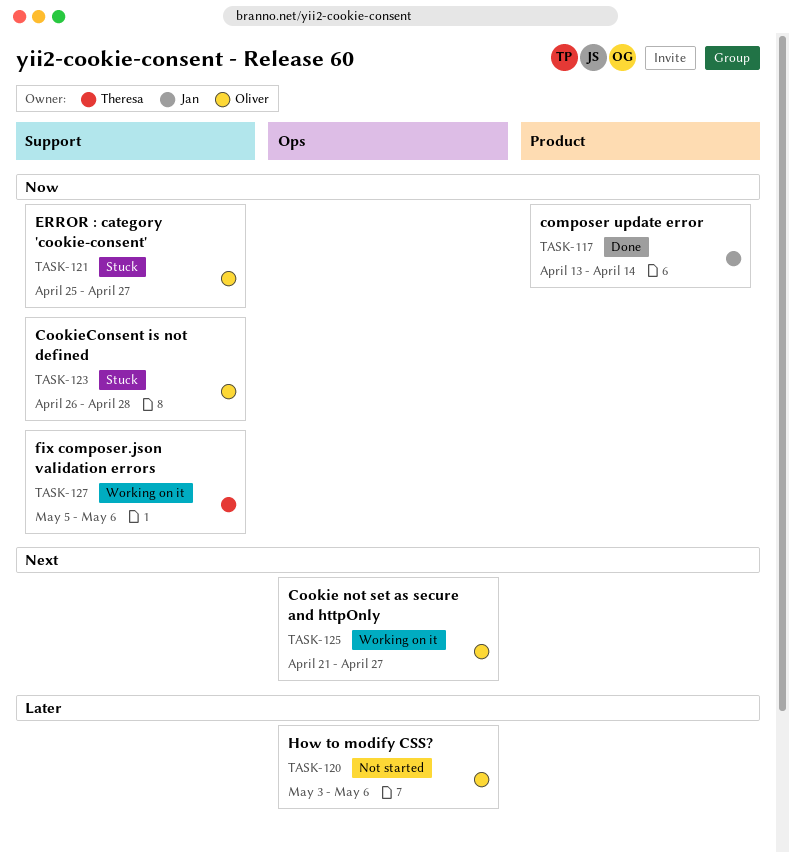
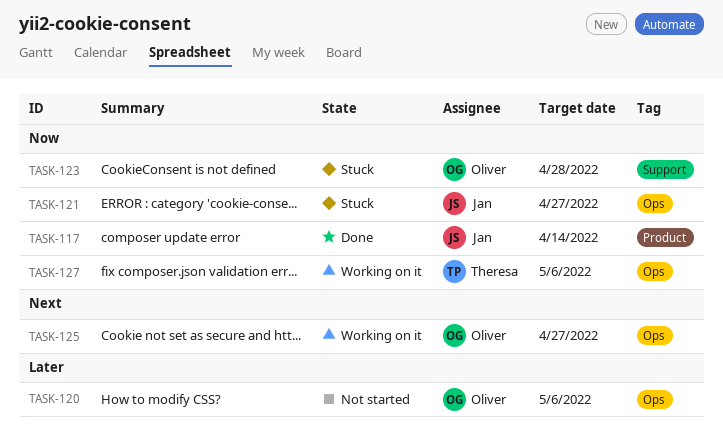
TASK-121, owner: Oliver -> Jan
TASK-121, label: Support -> Ops
TASK-127, label: Support -> Ops

